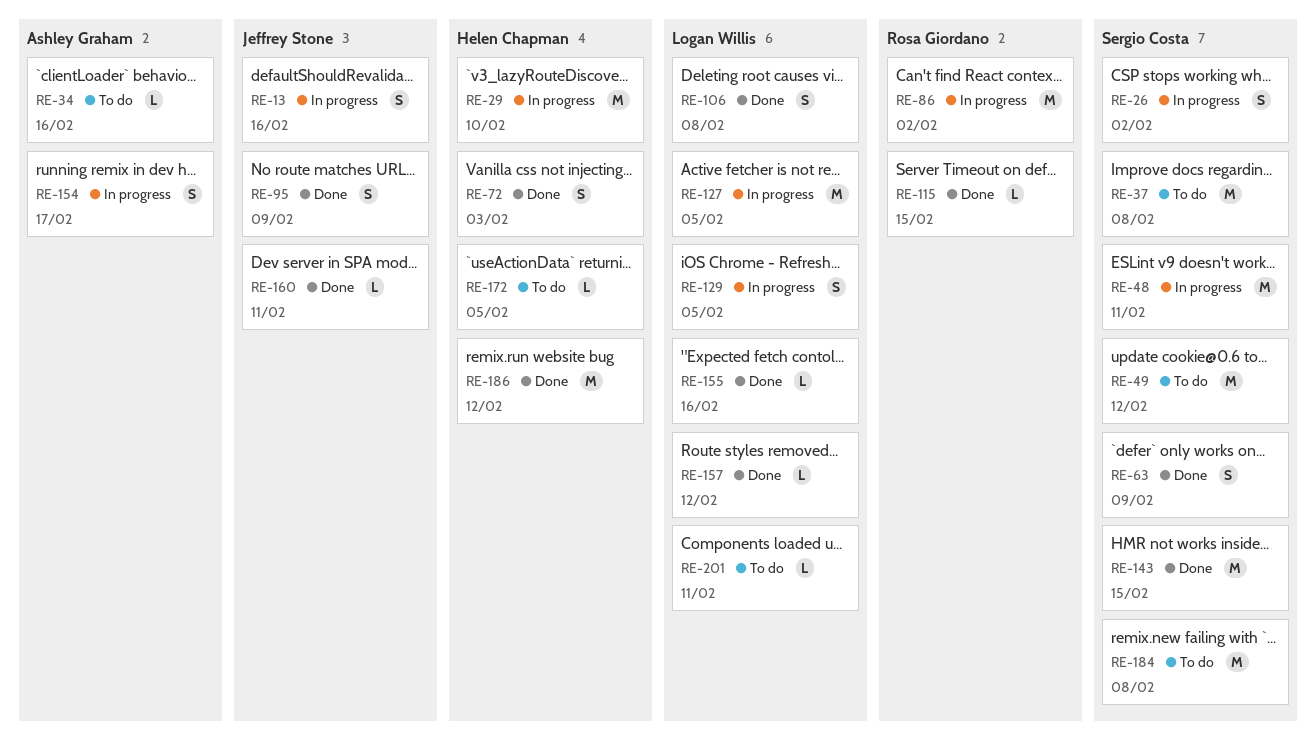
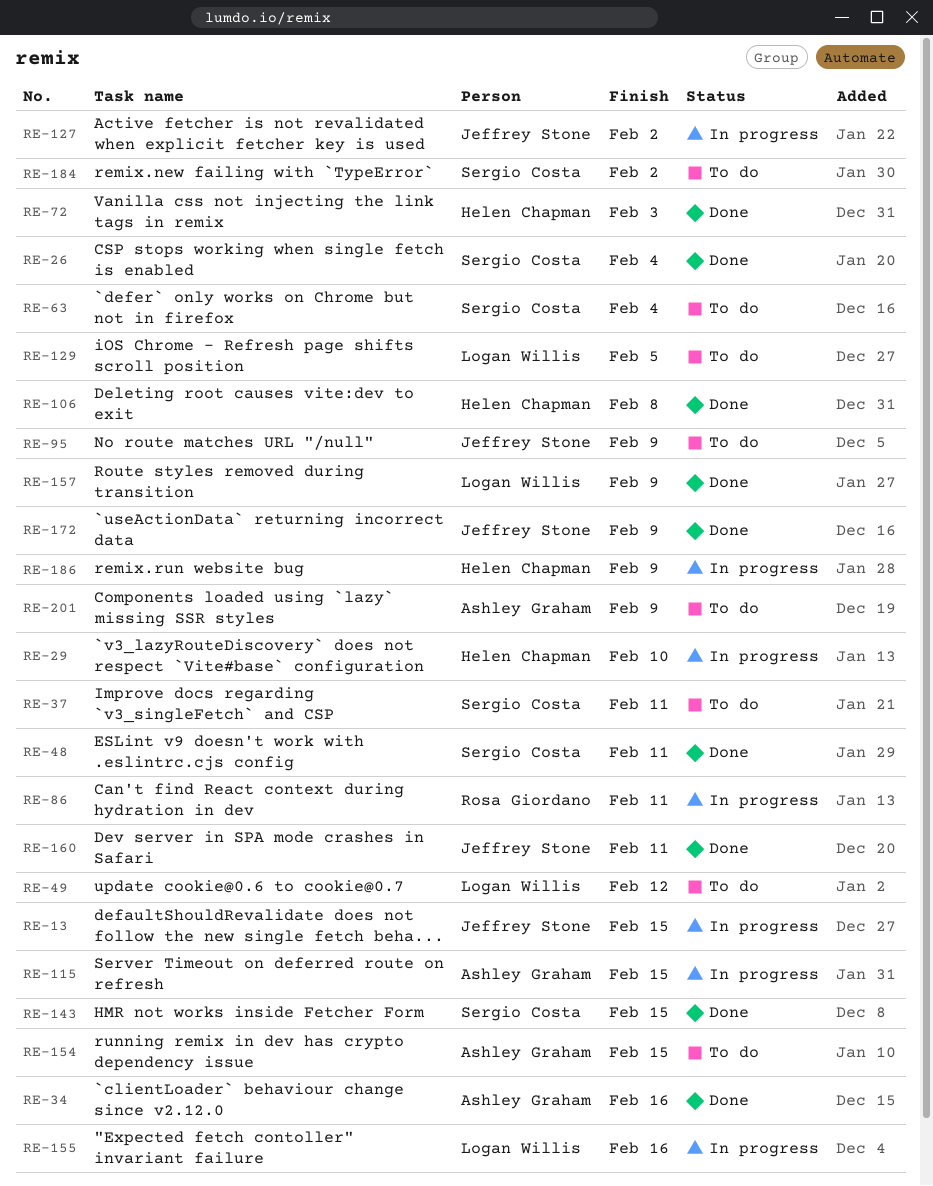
RE-13, due: Feb 16 -> Feb 15
RE-26, status: In progress -> Done
RE-26, due: Feb 2 -> Feb 4
RE-34, status: To do -> Done
RE-37, due: Feb 8 -> Feb 11
RE-48, status: In progress -> Done
RE-49, owner: Sergio Costa -> Logan Willis
RE-63, status: Done -> To do
RE-63, due: Feb 9 -> Feb 4
RE-86, due: Feb 2 -> Feb 11
RE-95, status: Done -> To do
RE-106, owner: Logan Willis -> Helen Chapman
RE-115, status: Done -> In progress
RE-115, owner: Rosa Giordano -> Ashley Graham
RE-127, owner: Logan Willis -> Jeffrey Stone
RE-127, due: Feb 5 -> Feb 2
RE-129, status: In progress -> To do
RE-154, status: In progress -> To do
RE-154, due: Feb 17 -> Feb 15
RE-155, status: Done -> In progress
RE-157, due: Feb 12 -> Feb 9
RE-172, status: To do -> Done
RE-172, owner: Helen Chapman -> Jeffrey Stone
RE-172, due: Feb 5 -> Feb 9
RE-184, due: Feb 8 -> Feb 2
RE-186, status: Done -> In progress
RE-186, due: Feb 12 -> Feb 9
RE-201, owner: Logan Willis -> Ashley Graham
RE-201, due: Feb 11 -> Feb 9

